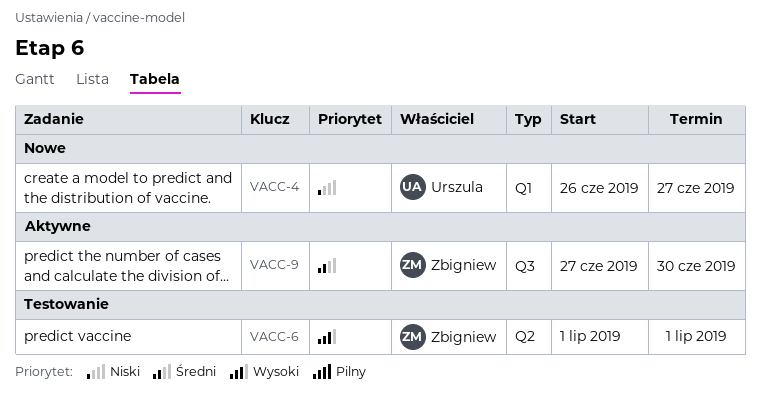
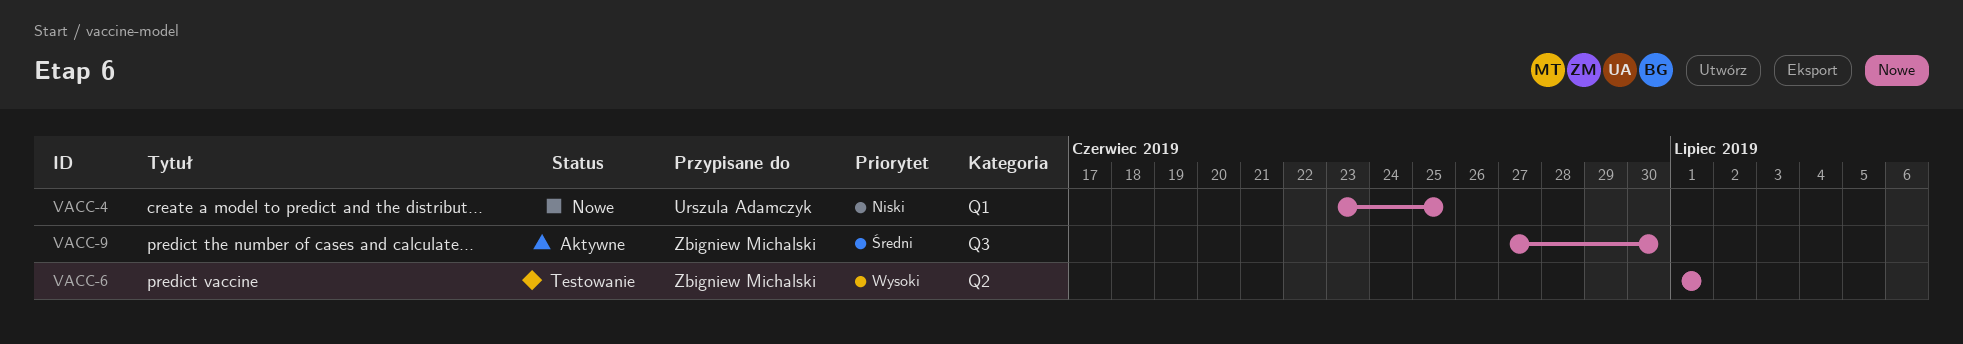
VACC-4, start: Jun 26 -> Jun 23
VACC-4, due: Jun 27 -> Jun 25

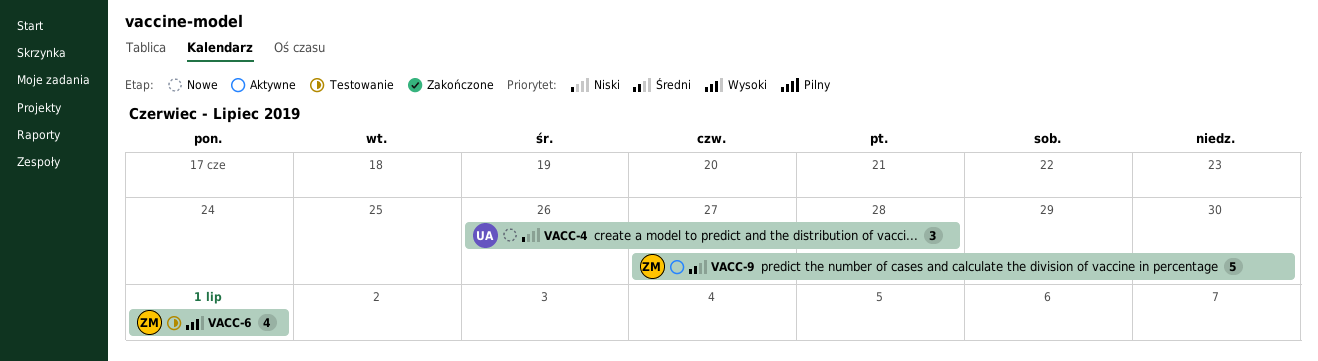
VACC-4, start: Jun 23 -> Jun 26
VACC-4, due: Jun 25 -> Jun 28

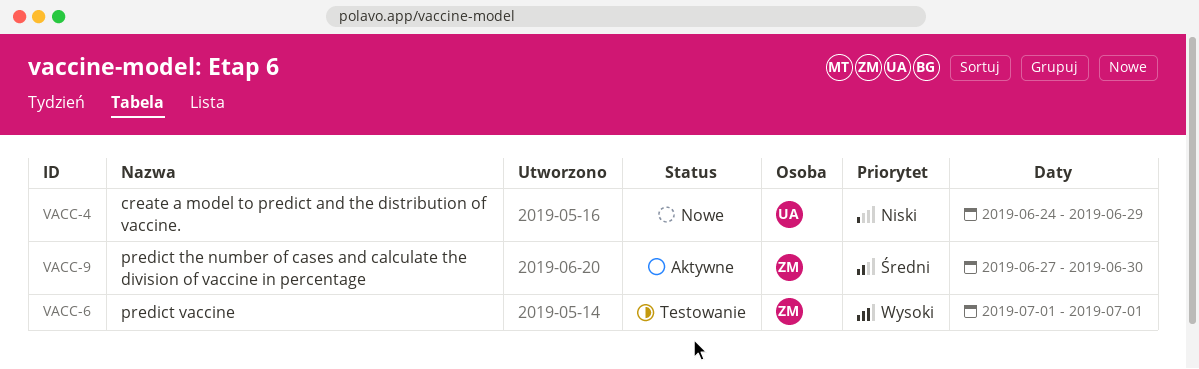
VACC-4, start: Jun 26 -> Jun 24
VACC-4, due: Jun 28 -> Jun 29

